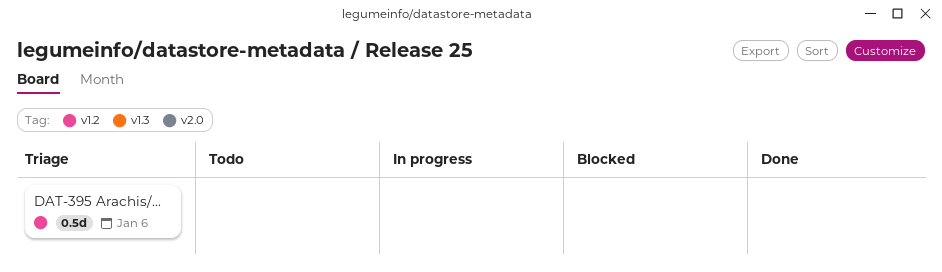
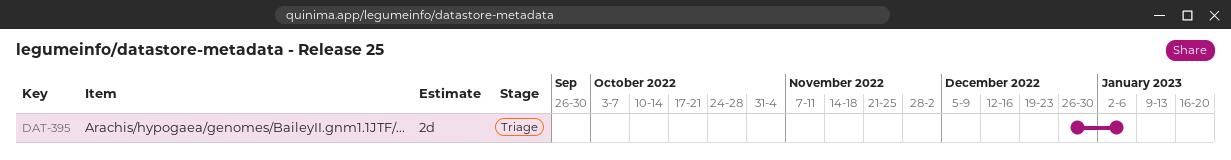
DAT-395, estimate: 0.5d -> 2d

